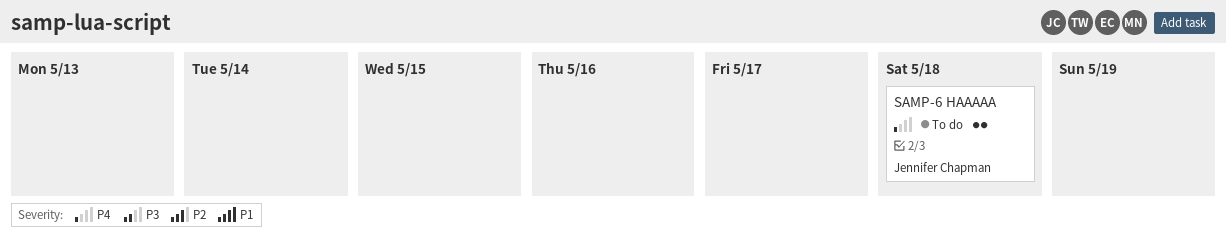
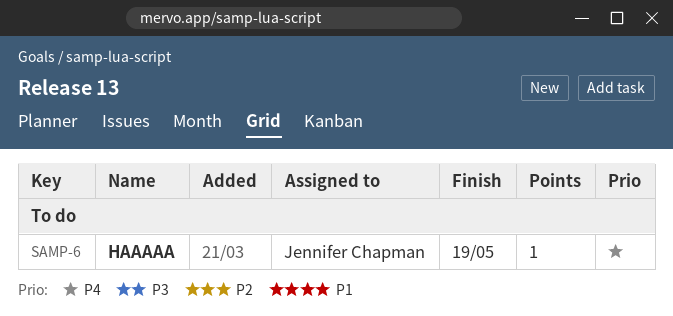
SAMP-6, estimate: 2 -> 1
SAMP-6, due: May 18 -> May 19

